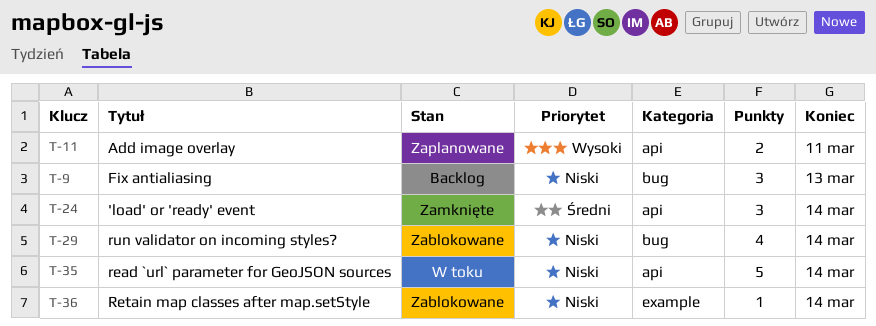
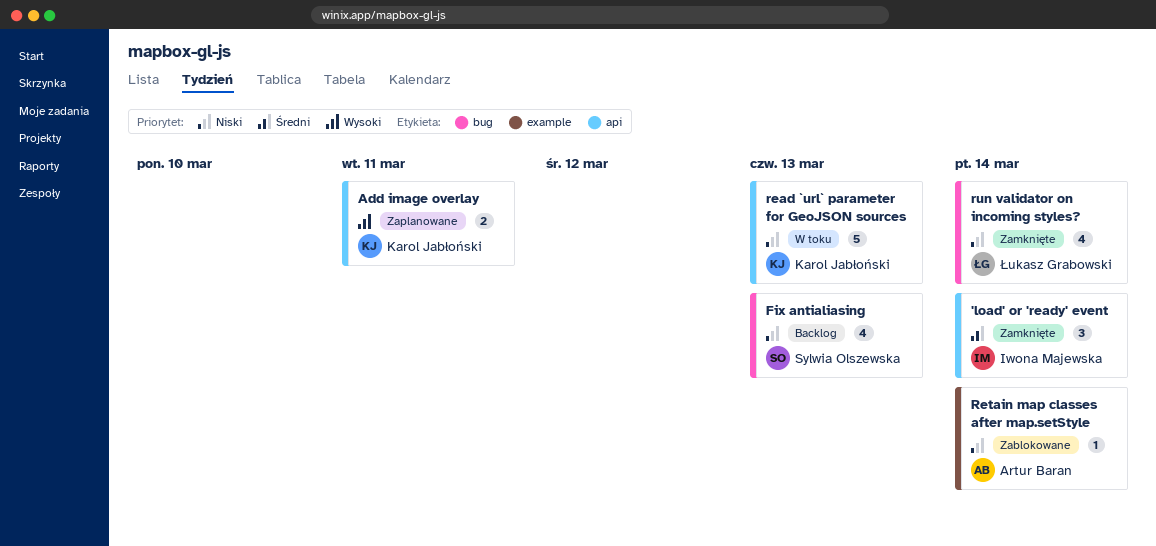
Fix antialiasing, estimate: 3 -> 4
read `url` parameter for GeoJSON sources, due: Mar 14 -> Mar 13
run validator on incoming styles?, status: Zablokowane -> Zamknięte

